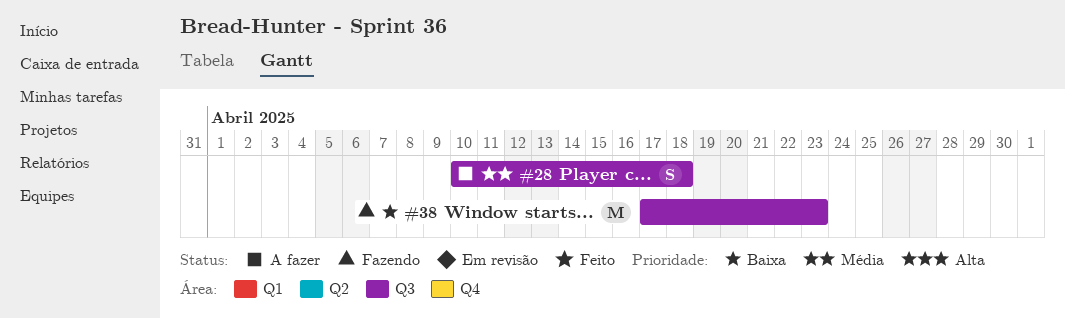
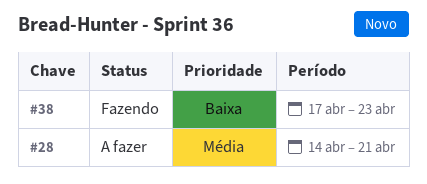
#28, start: Apr 10 -> Apr 14
#28, due: Apr 18 -> Apr 21

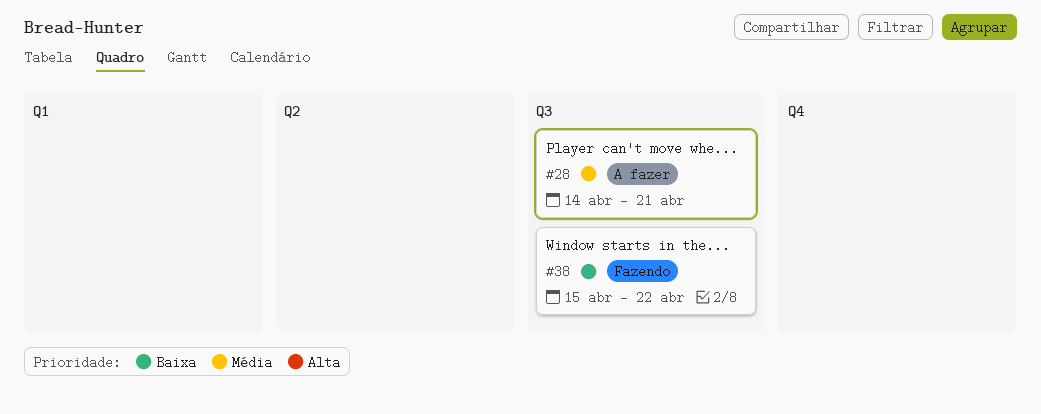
#38, start: Apr 17 -> Apr 15
#38, due: Apr 23 -> Apr 22

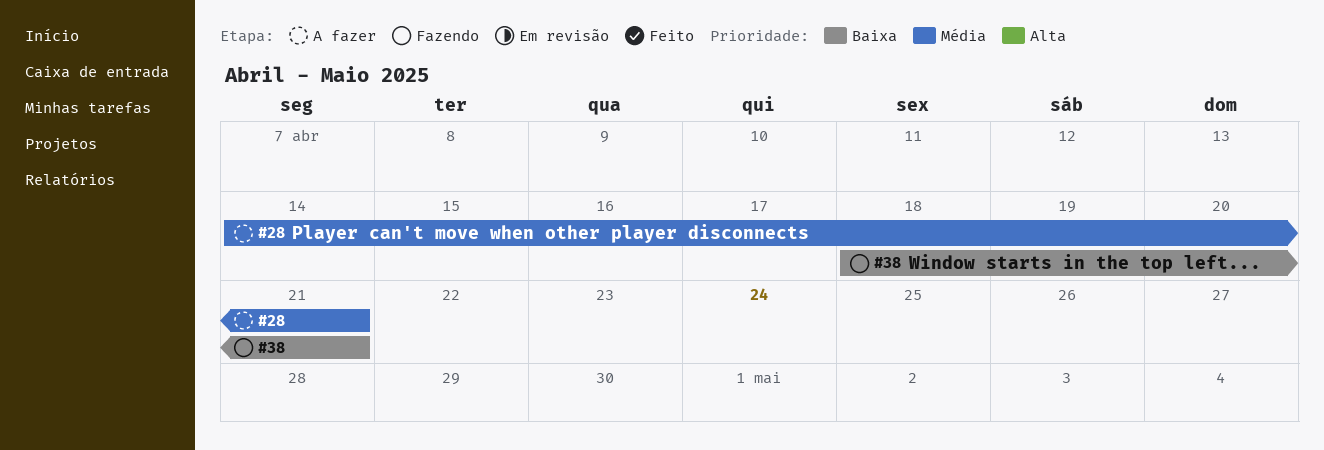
#38, start: Apr 15 -> Apr 18
#38, due: Apr 22 -> Apr 21

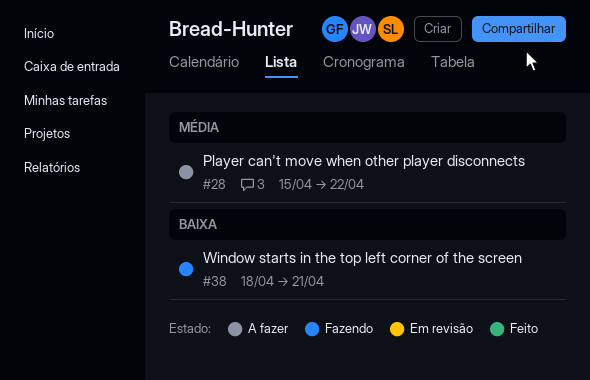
#28, start: Apr 14 -> Apr 15
#28, due: Apr 21 -> Apr 22

